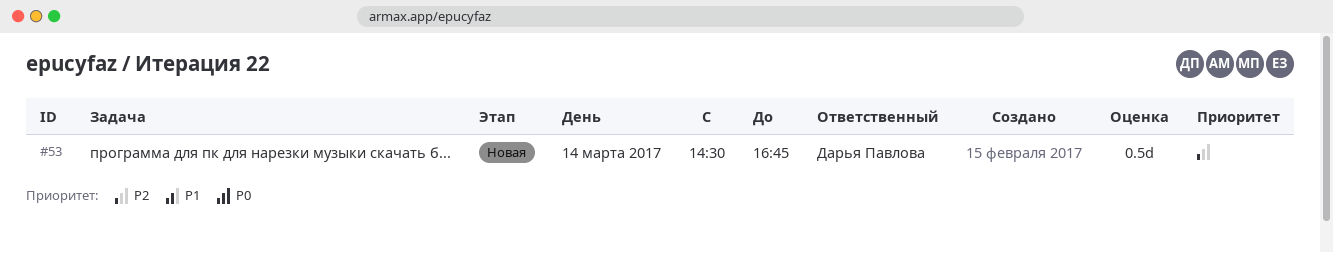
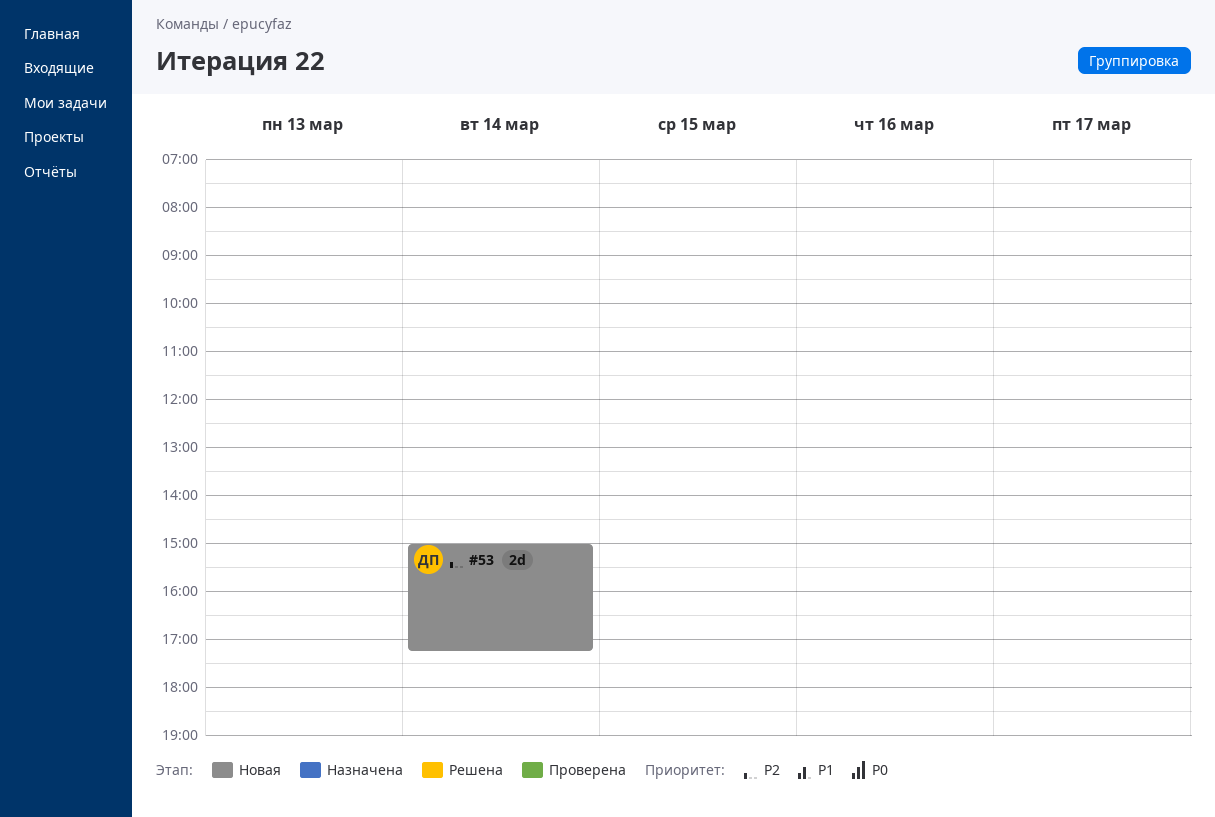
#53, estimate: 0.5d -> 2d
#53, begins: 14:30 -> 15:00
#53, ends: 16:45 -> 17:15

